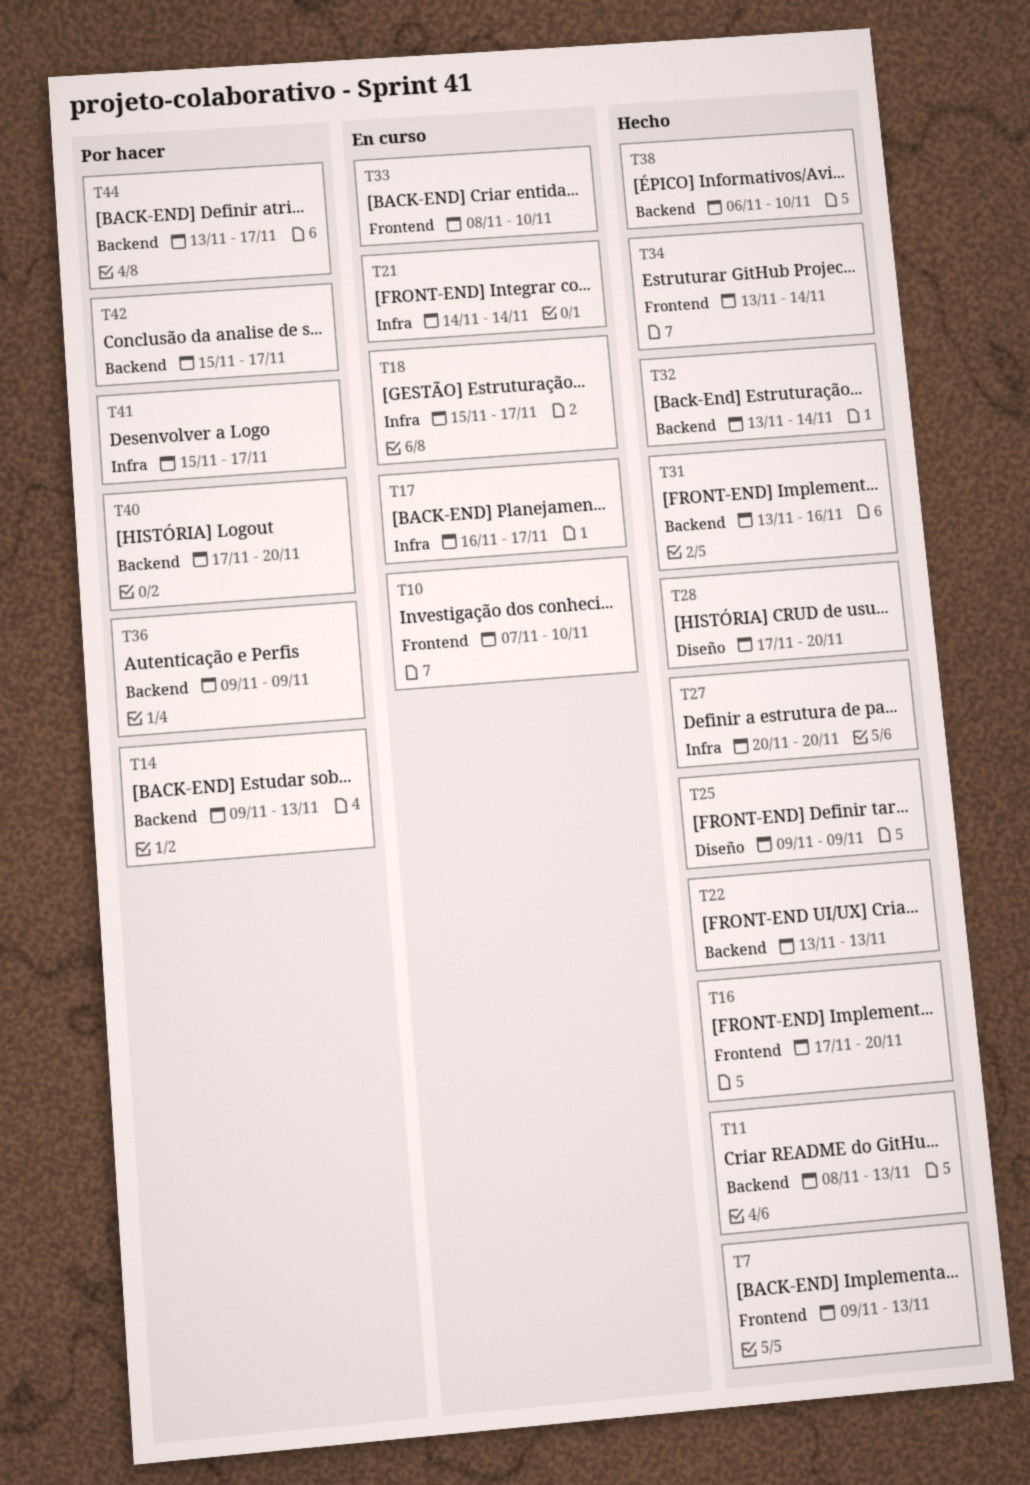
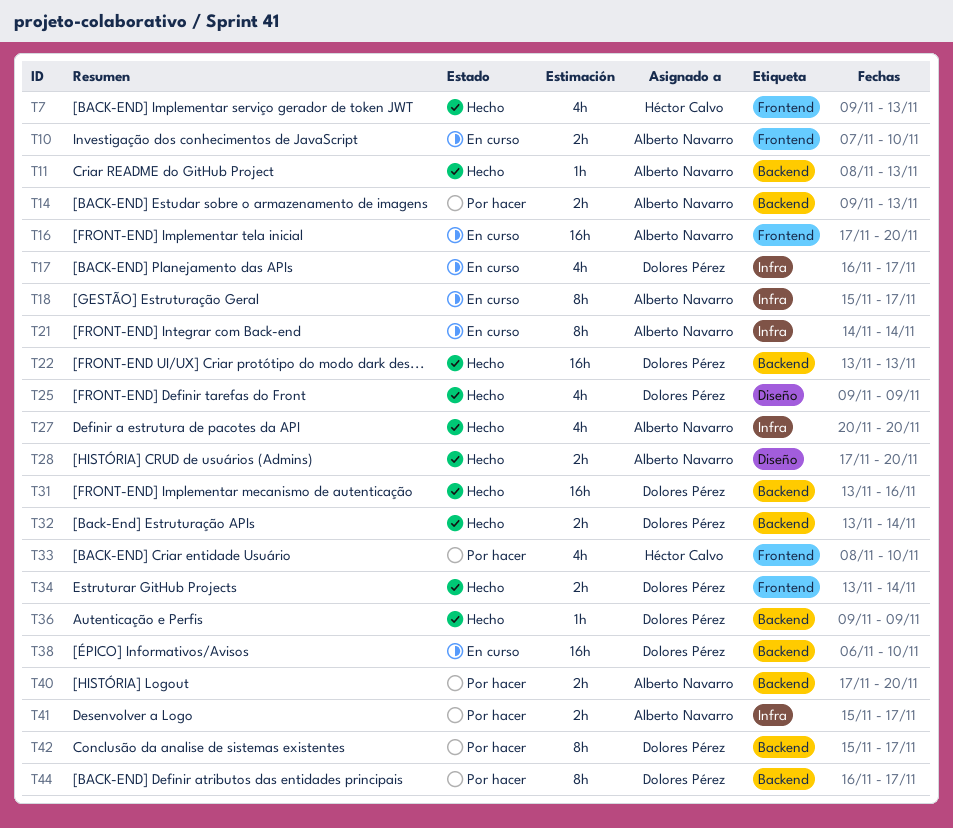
T16, status: Hecho -> En curso
T33, status: En curso -> Por hacer
T36, status: Por hacer -> Hecho
T38, status: Hecho -> En curso
T44, start: Nov 13 -> Nov 16

